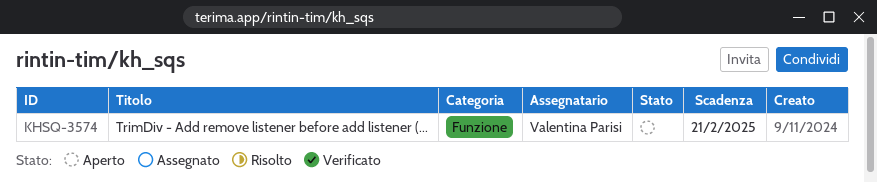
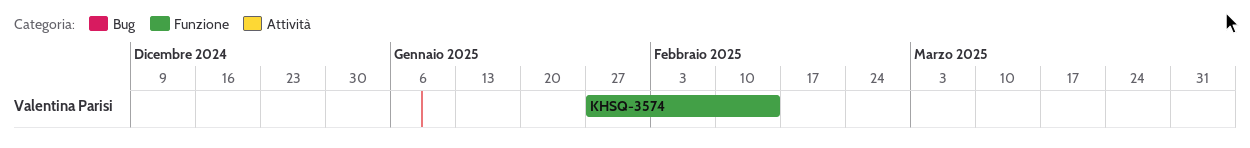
KHSQ-3574, due: Feb 21 -> Feb 14

